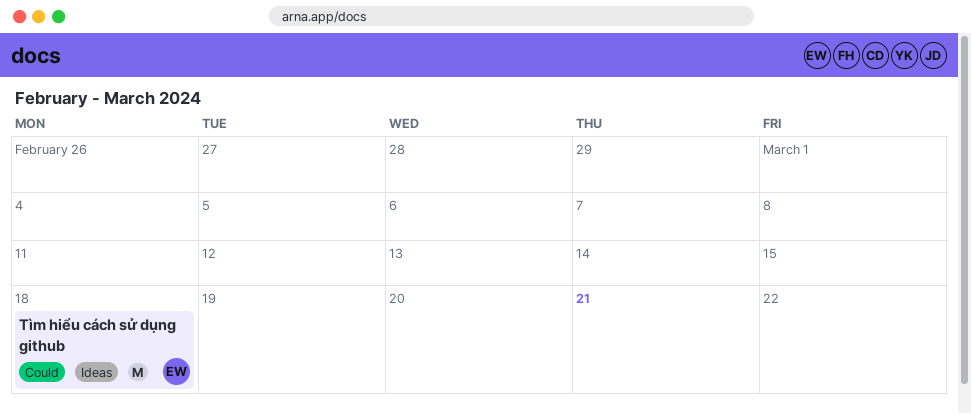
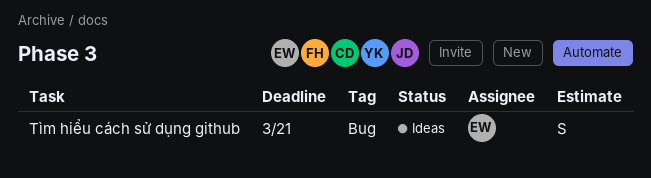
Tìm hiểu cách sử dụng github, estimate: M -> S
Tìm hiểu cách sử dụng github, due: Mar 18 -> Mar 21

